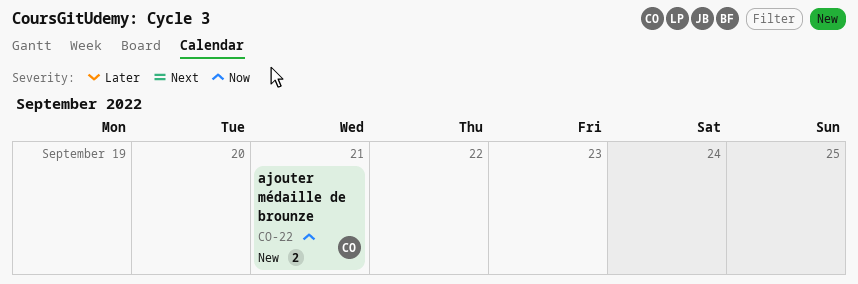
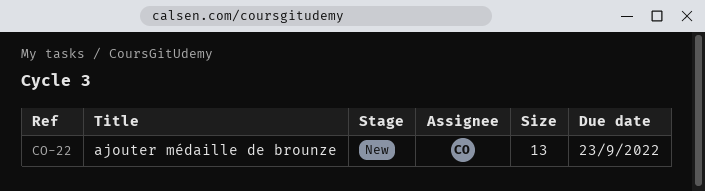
CO-22, estimate: 2 -> 13
CO-22, due: Sep 21 -> Sep 23

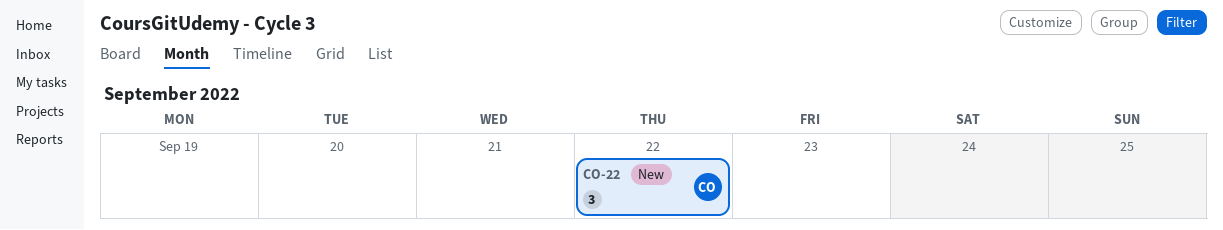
CO-22, estimate: 13 -> 3
CO-22, due: Sep 23 -> Sep 22

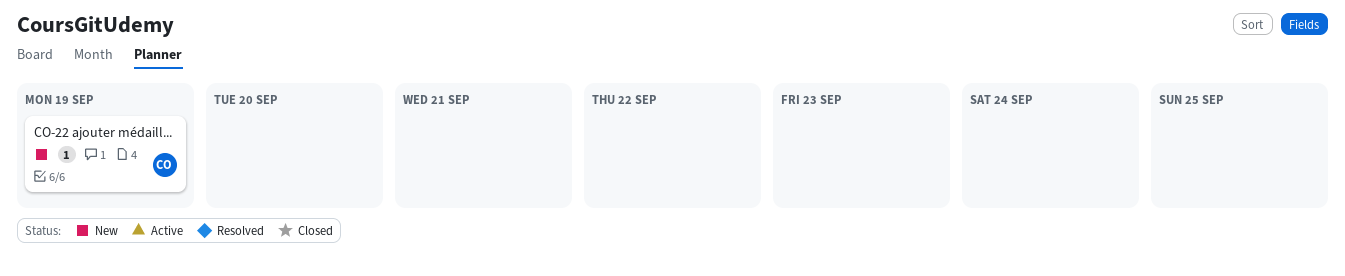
CO-22, estimate: 3 -> 1
CO-22, due: Sep 22 -> Sep 19

